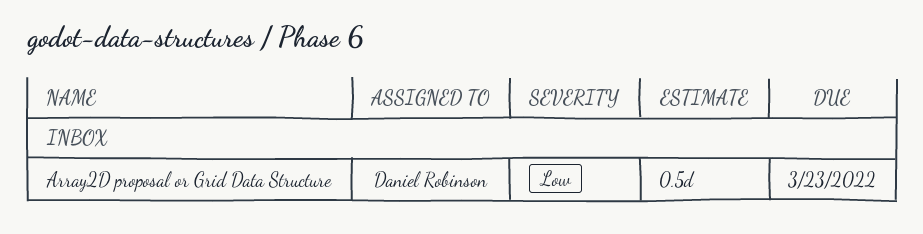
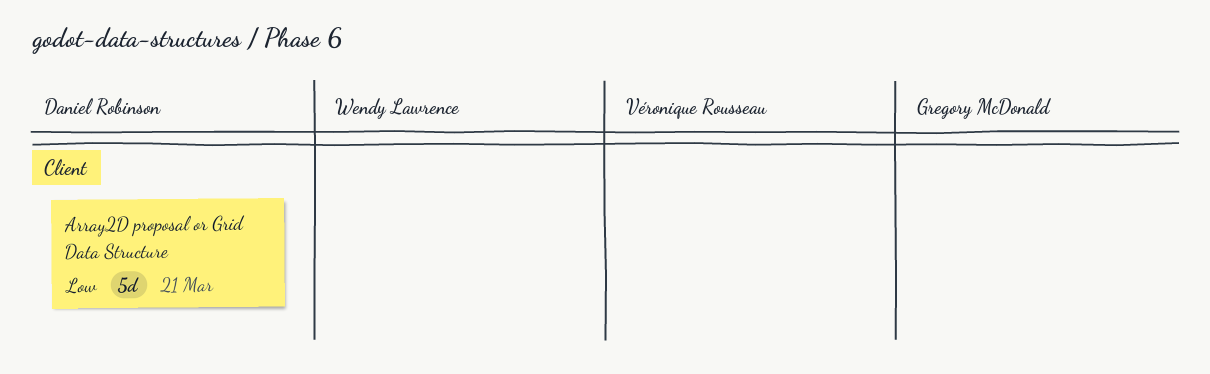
Array2D proposal or Grid Data Structure, estimate: 0.5d -> 5d
Array2D proposal or Grid Data Structure, due: Mar 23 -> Mar 21

